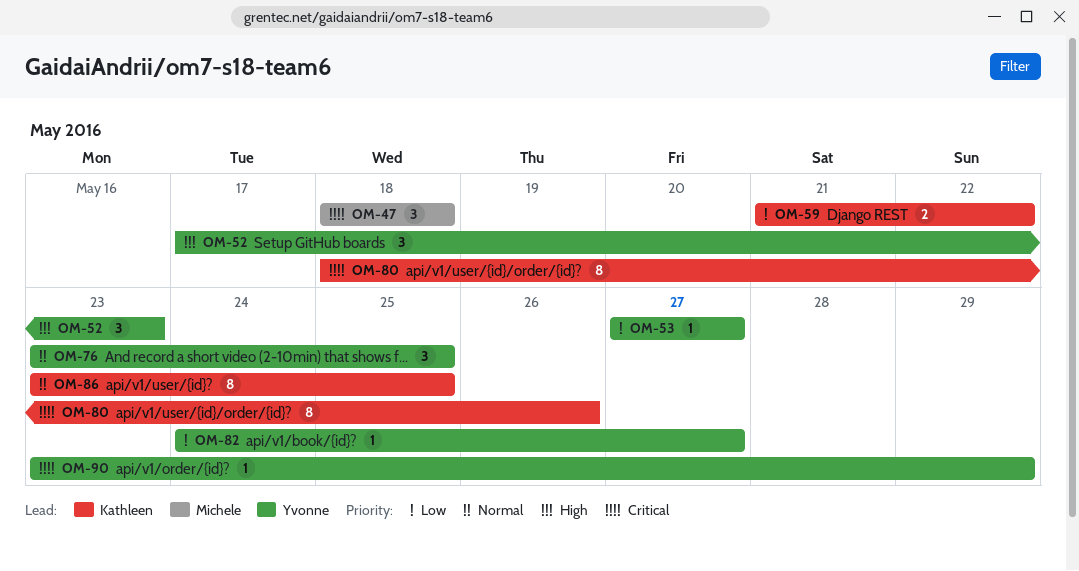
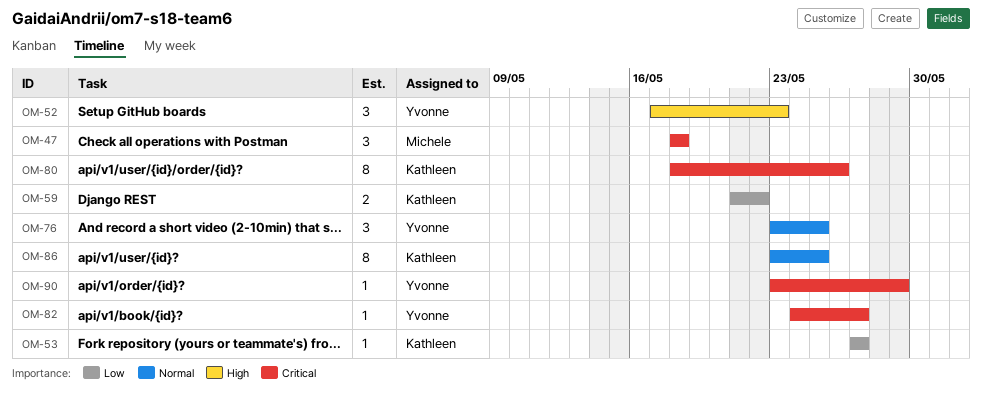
OM-53, owner: Yvonne -> Kathleen
OM-82, priority: Low -> Critical

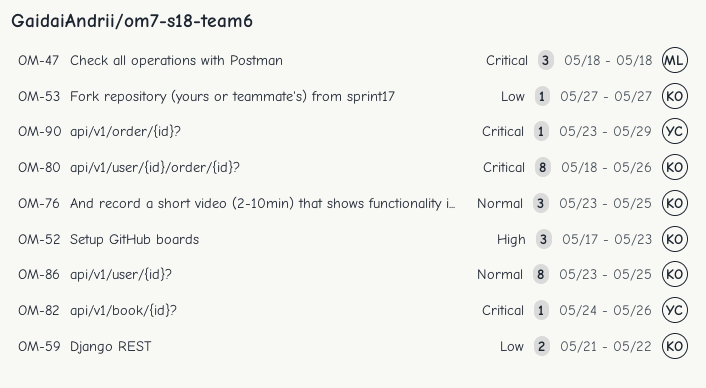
OM-52, owner: Yvonne -> Kathleen
OM-76, owner: Yvonne -> Kathleen
OM-82, due: May 27 -> May 26

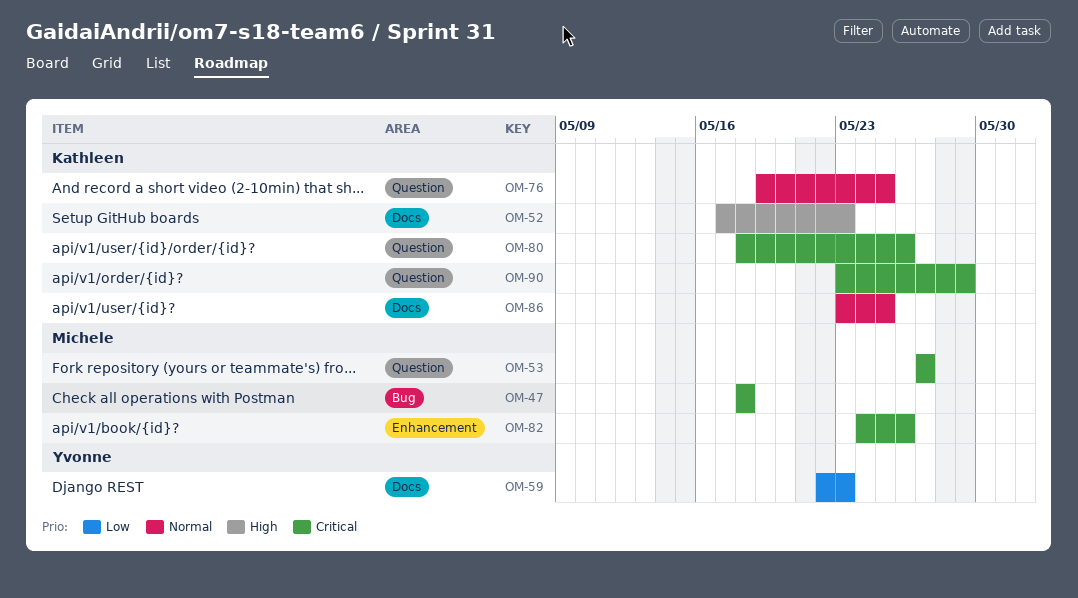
OM-53, owner: Kathleen -> Michele
OM-53, priority: Low -> Critical
OM-59, owner: Kathleen -> Yvonne
OM-59, start: May 21 -> May 22
OM-59, due: May 22 -> May 23
OM-76, start: May 23 -> May 19
OM-82, owner: Yvonne -> Michele
OM-90, owner: Yvonne -> Kathleen

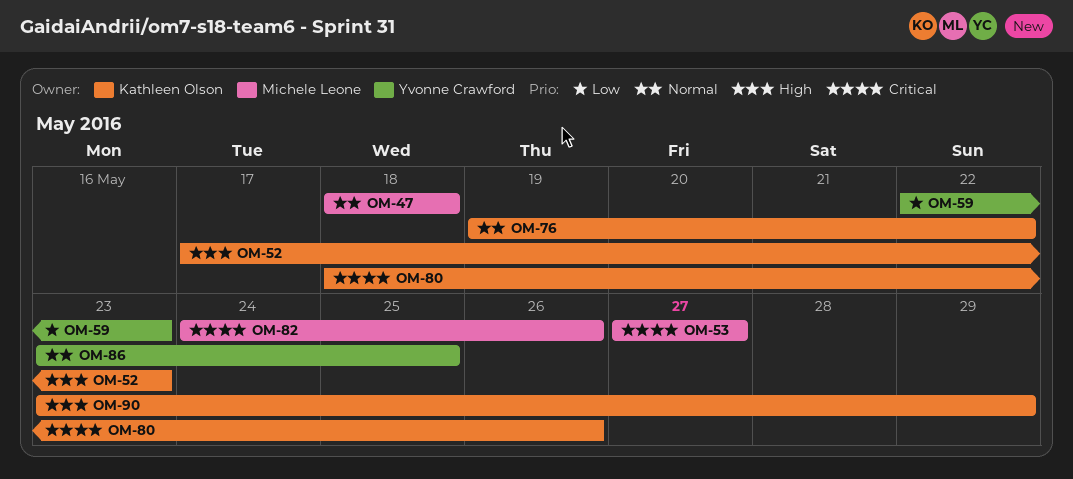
OM-47, priority: Critical -> Normal
OM-76, due: May 25 -> May 22
OM-86, owner: Kathleen Olson -> Yvonne Crawford
OM-90, priority: Critical -> High

